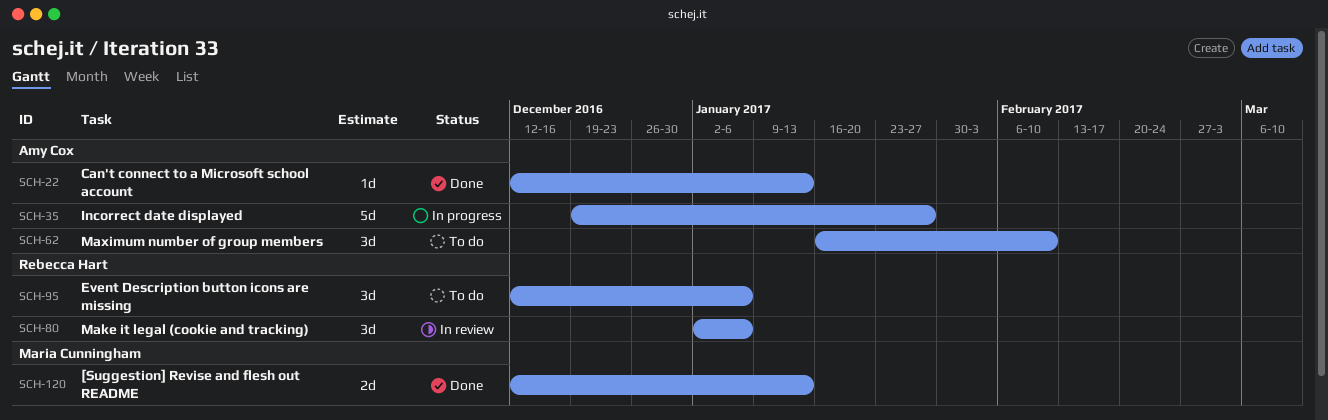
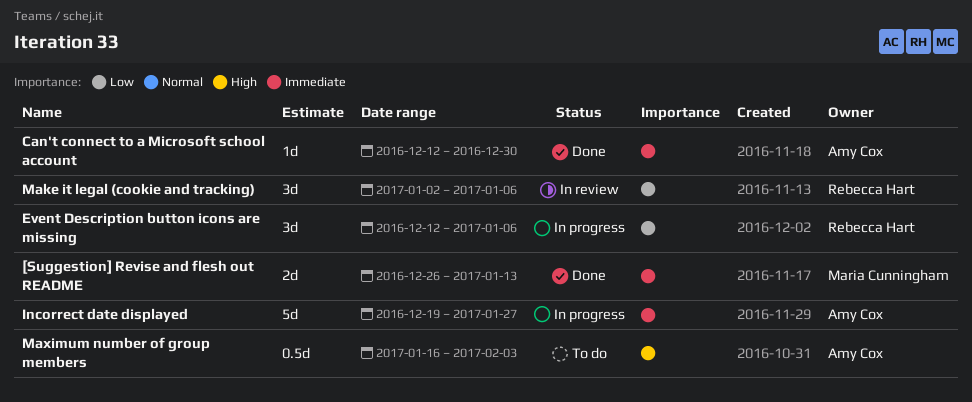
[Suggestion] Revise and flesh out README, start: Dec 12 -> Dec 26
Can't connect to a Microsoft school account, due: Jan 13 -> Dec 30
Event Description button icons are missing, status: To do -> In progress
Maximum number of group members, estimate: 3d -> 0.5d
Maximum number of group members, due: Feb 10 -> Feb 3

